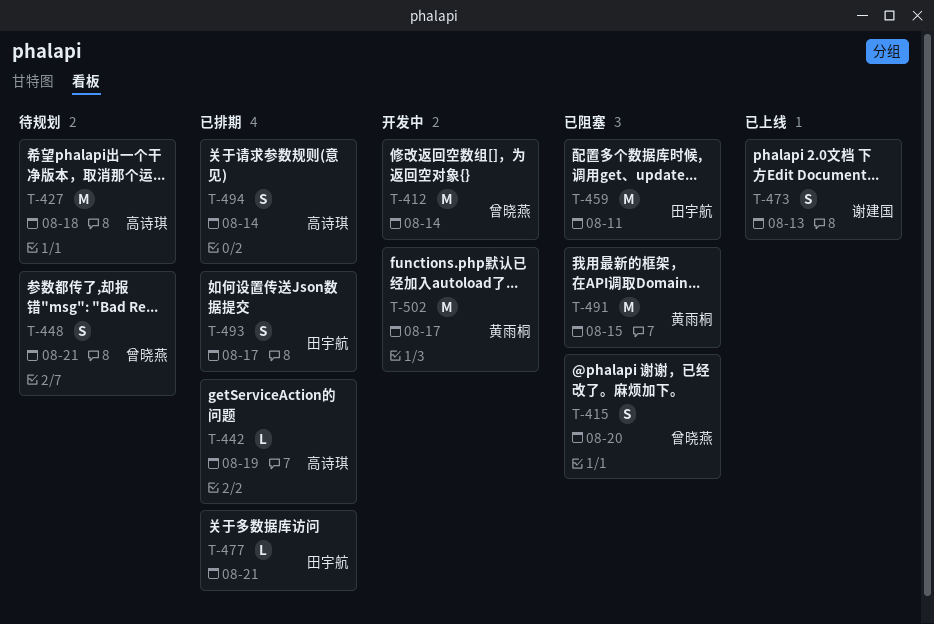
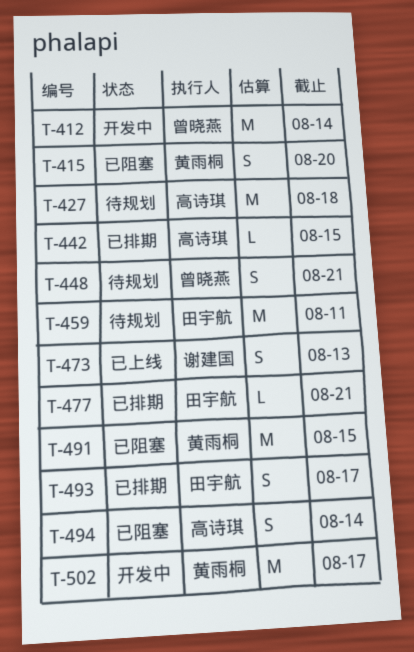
T-415, owner: 曾晓燕 -> 黄雨桐
T-442, due: Aug 19 -> Aug 15
T-459, status: 已阻塞 -> 待规划
T-494, status: 已排期 -> 已阻塞

